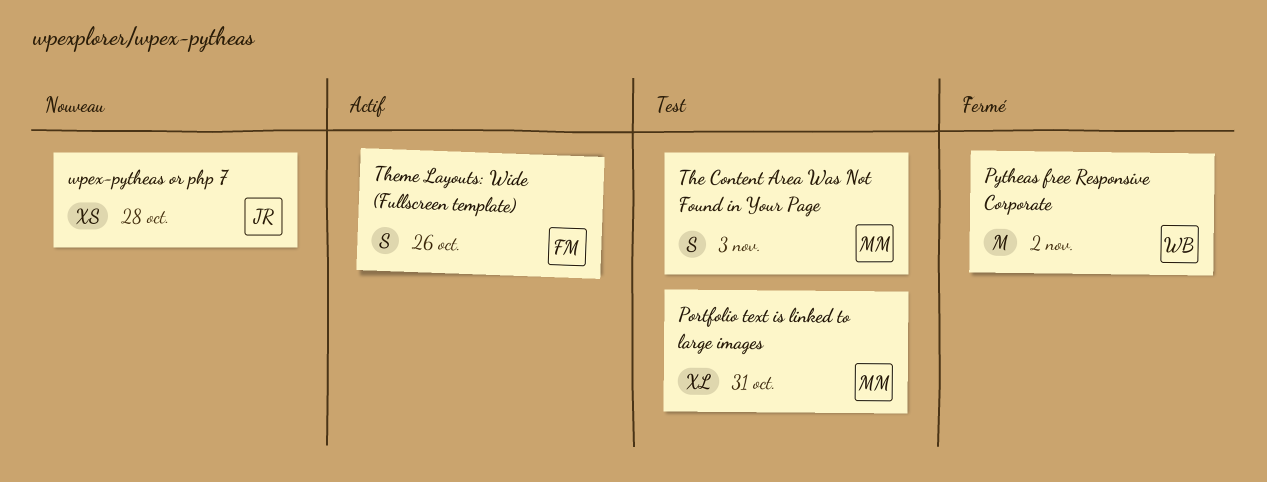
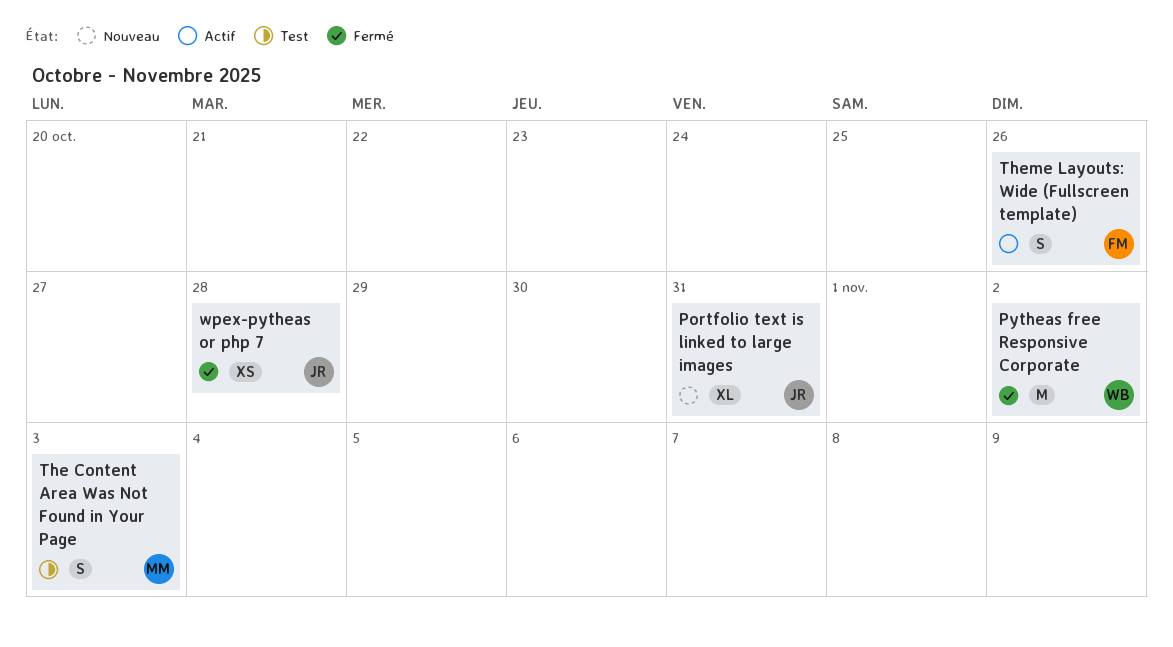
Portfolio text is linked to large images, status: Test -> Nouveau
Portfolio text is linked to large images, owner: MM -> JR
wpex-pytheas or php 7, status: Nouveau -> Fermé

